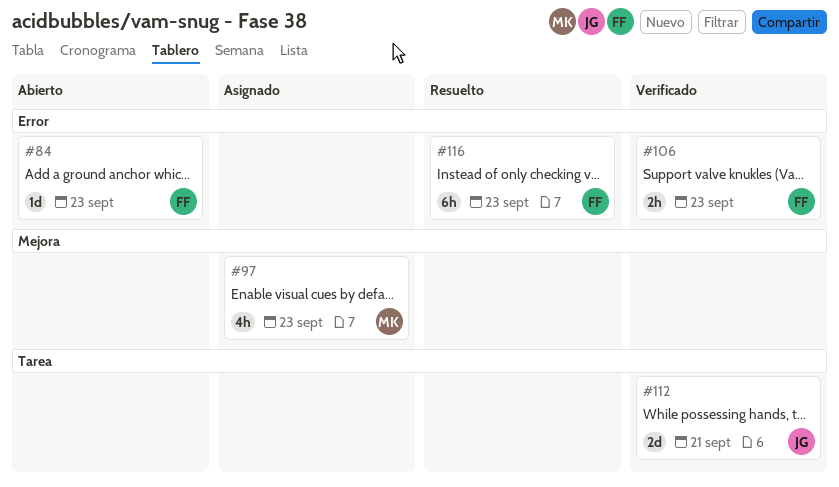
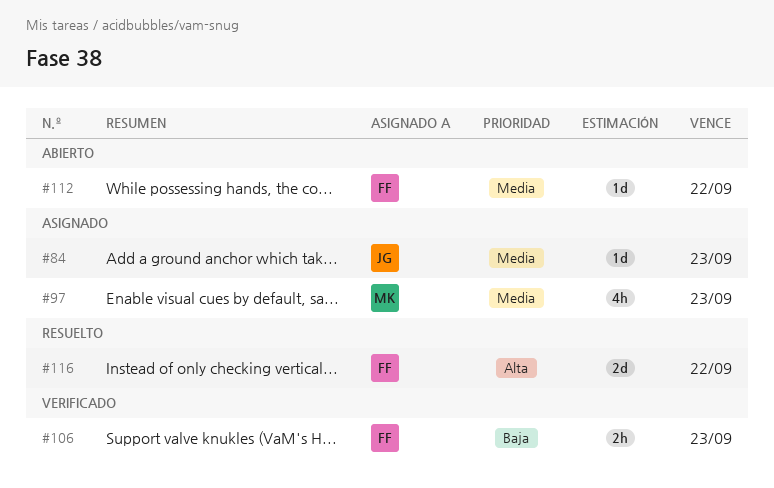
#84, status: Abierto -> Asignado
#84, owner: FF -> JG
#112, status: Verificado -> Abierto
#112, owner: JG -> FF
#112, estimate: 2d -> 1d
#112, due: Sep 21 -> Sep 22
#116, estimate: 6h -> 2d
#116, due: Sep 23 -> Sep 22

